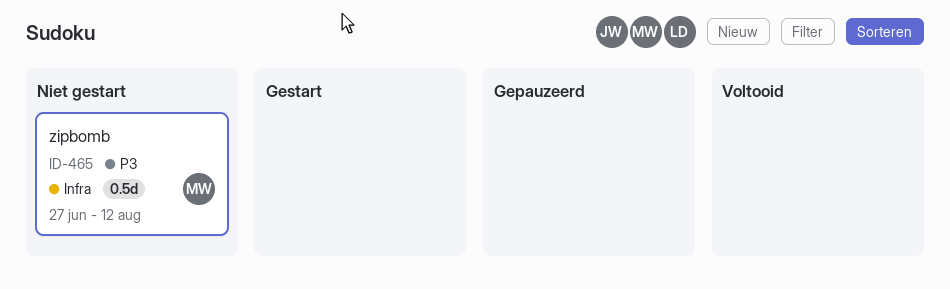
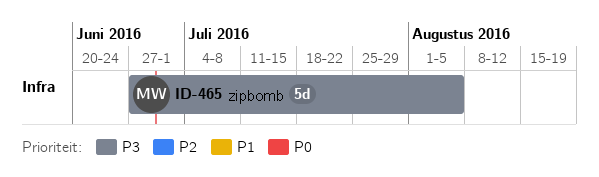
ID-465, estimate: 0.5d -> 5d
ID-465, due: Aug 12 -> Aug 5

